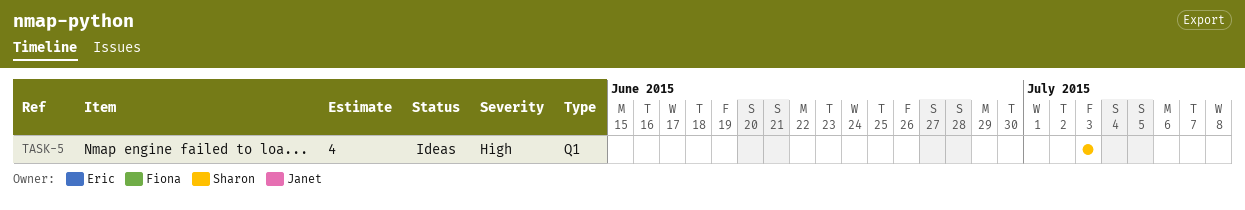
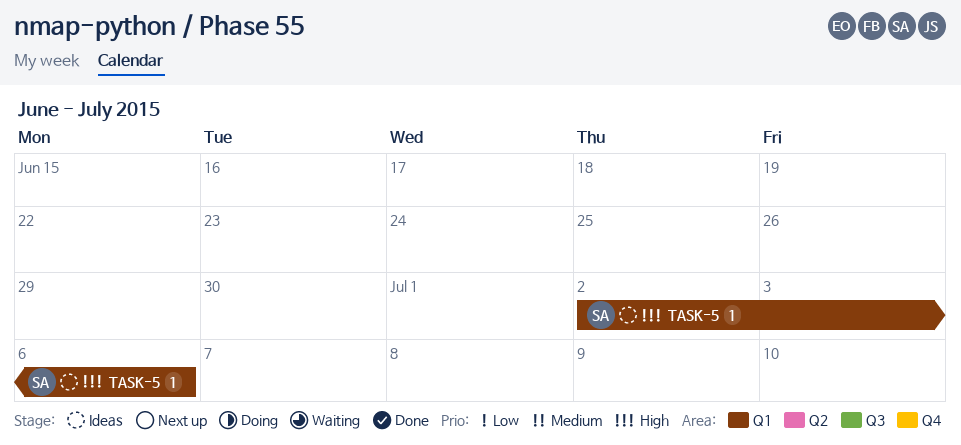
TASK-5, estimate: 4 -> 1
TASK-5, start: Jul 3 -> Jul 2
TASK-5, due: Jul 3 -> Jul 6

